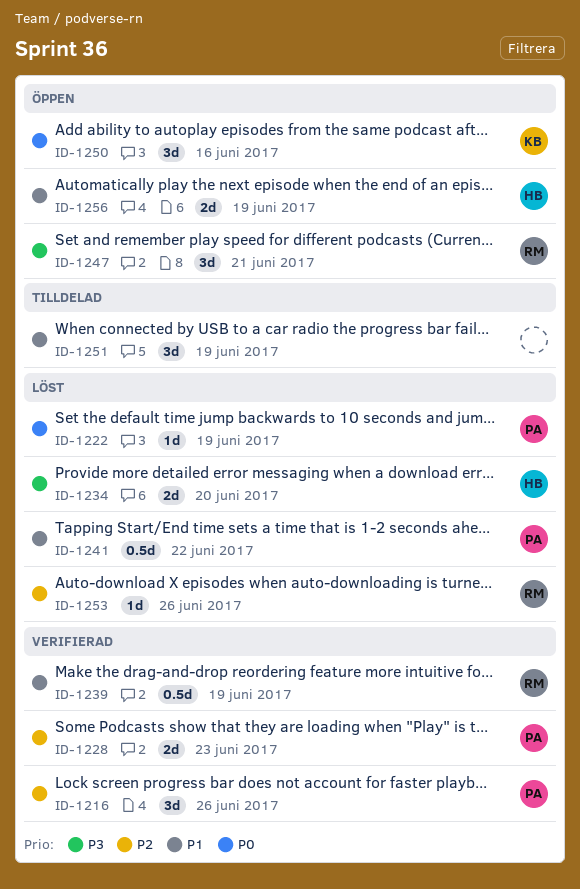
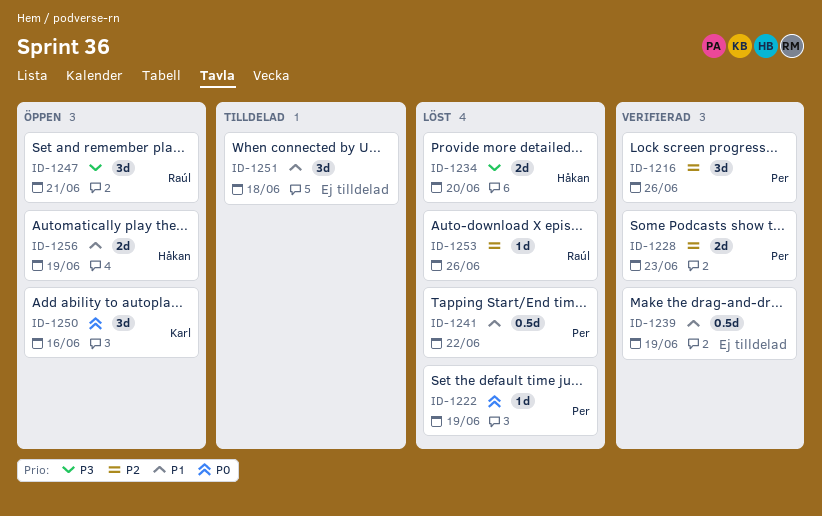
ID-1239, owner: Raúl -> none
ID-1251, due: Jun 19 -> Jun 18

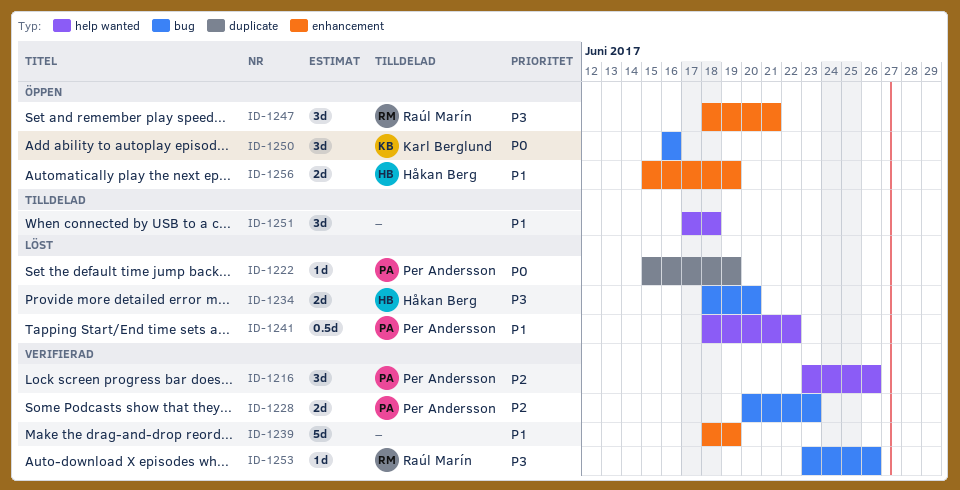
ID-1239, estimate: 0.5d -> 5d
ID-1253, status: Löst -> Verifierad
ID-1253, priority: P2 -> P3

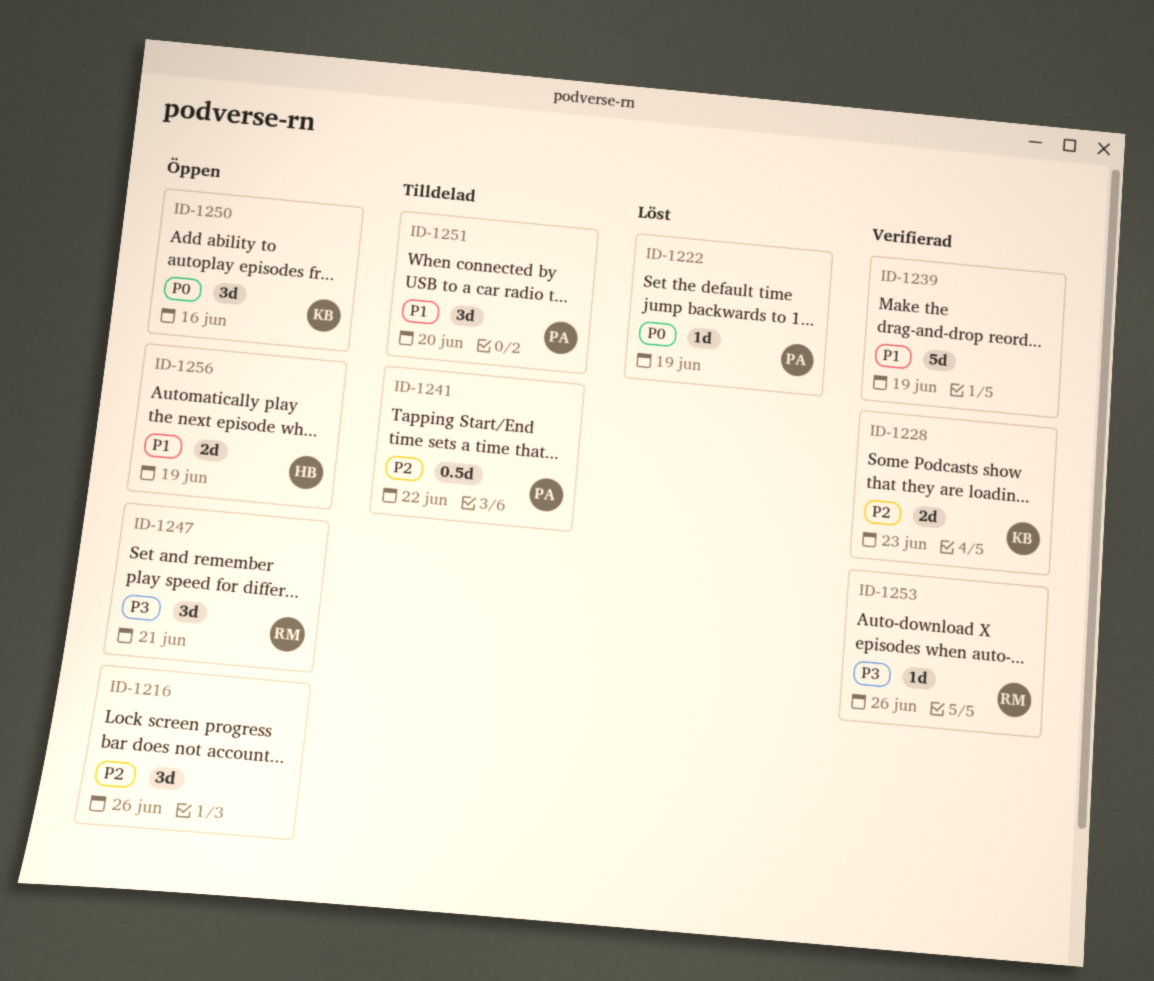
ID-1216, status: Verifierad -> Öppen
ID-1216, owner: Per Andersson -> none
ID-1228, owner: Per Andersson -> Karl Berglund
ID-1234: present -> none
ID-1241, status: Löst -> Tilldelad
ID-1241, priority: P1 -> P2
ID-1251, owner: none -> Per Andersson
ID-1251, due: Jun 18 -> Jun 20

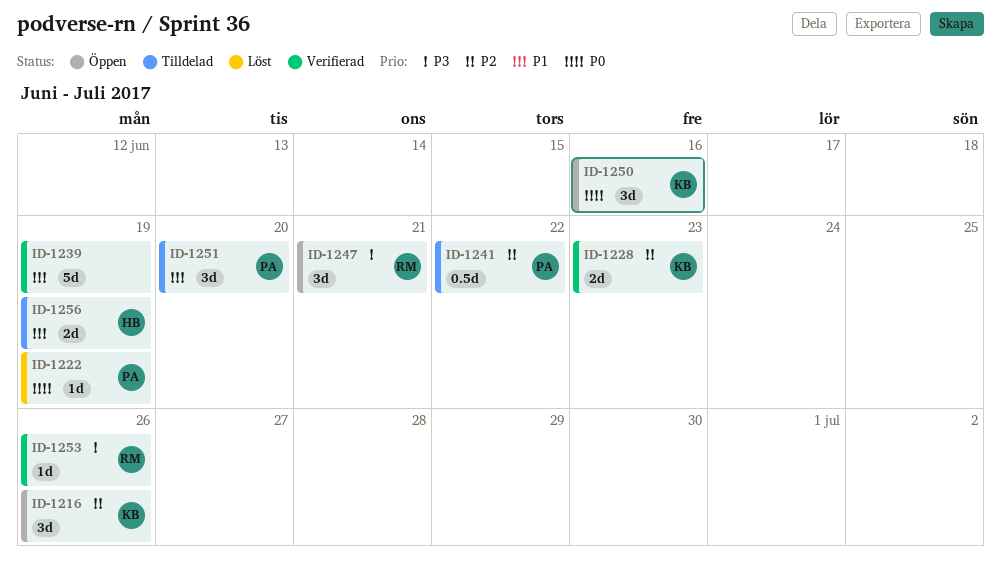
ID-1216, owner: none -> KB
ID-1256, status: Öppen -> Tilldelad

